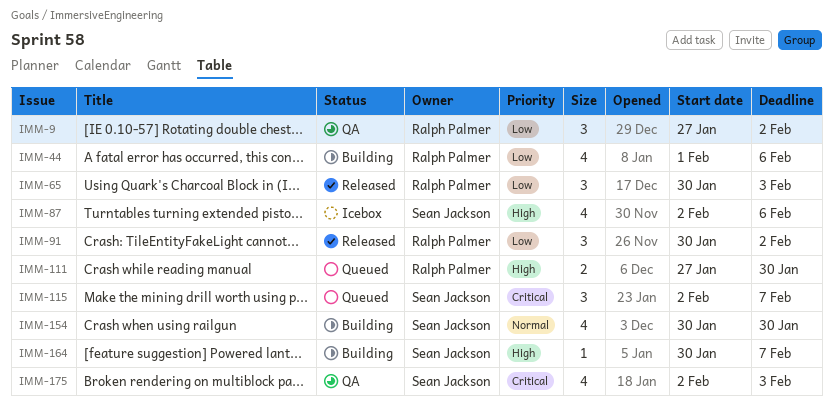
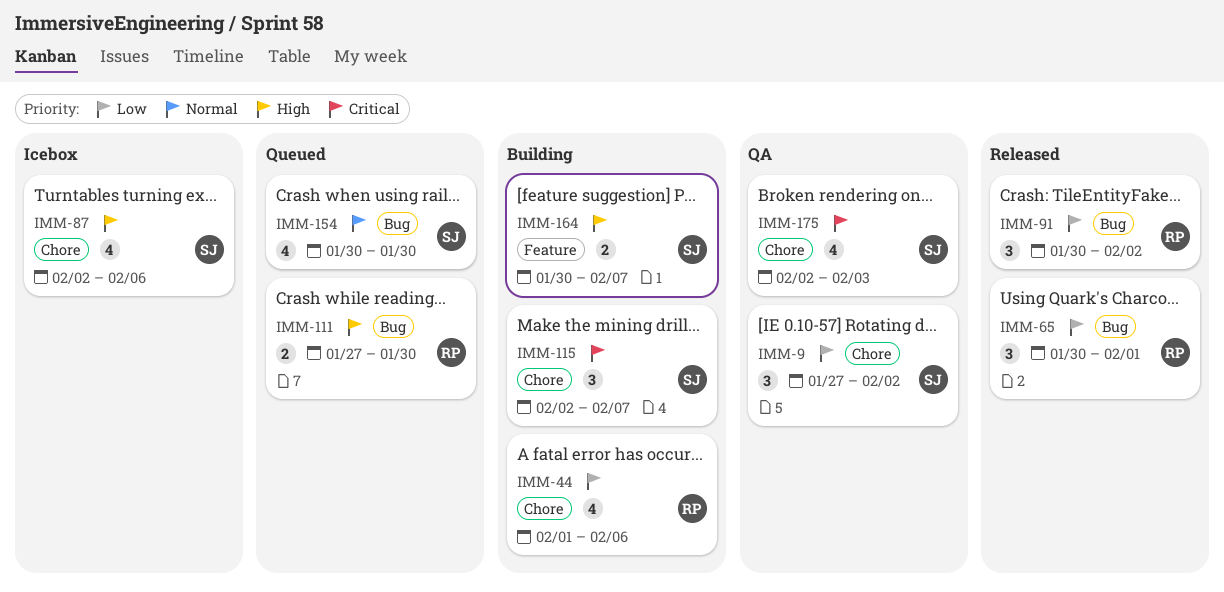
IMM-9, owner: Ralph Palmer -> Sean Jackson
IMM-65, due: Feb 3 -> Feb 1
IMM-115, status: Queued -> Building
IMM-154, status: Building -> Queued
IMM-164, estimate: 1 -> 2

